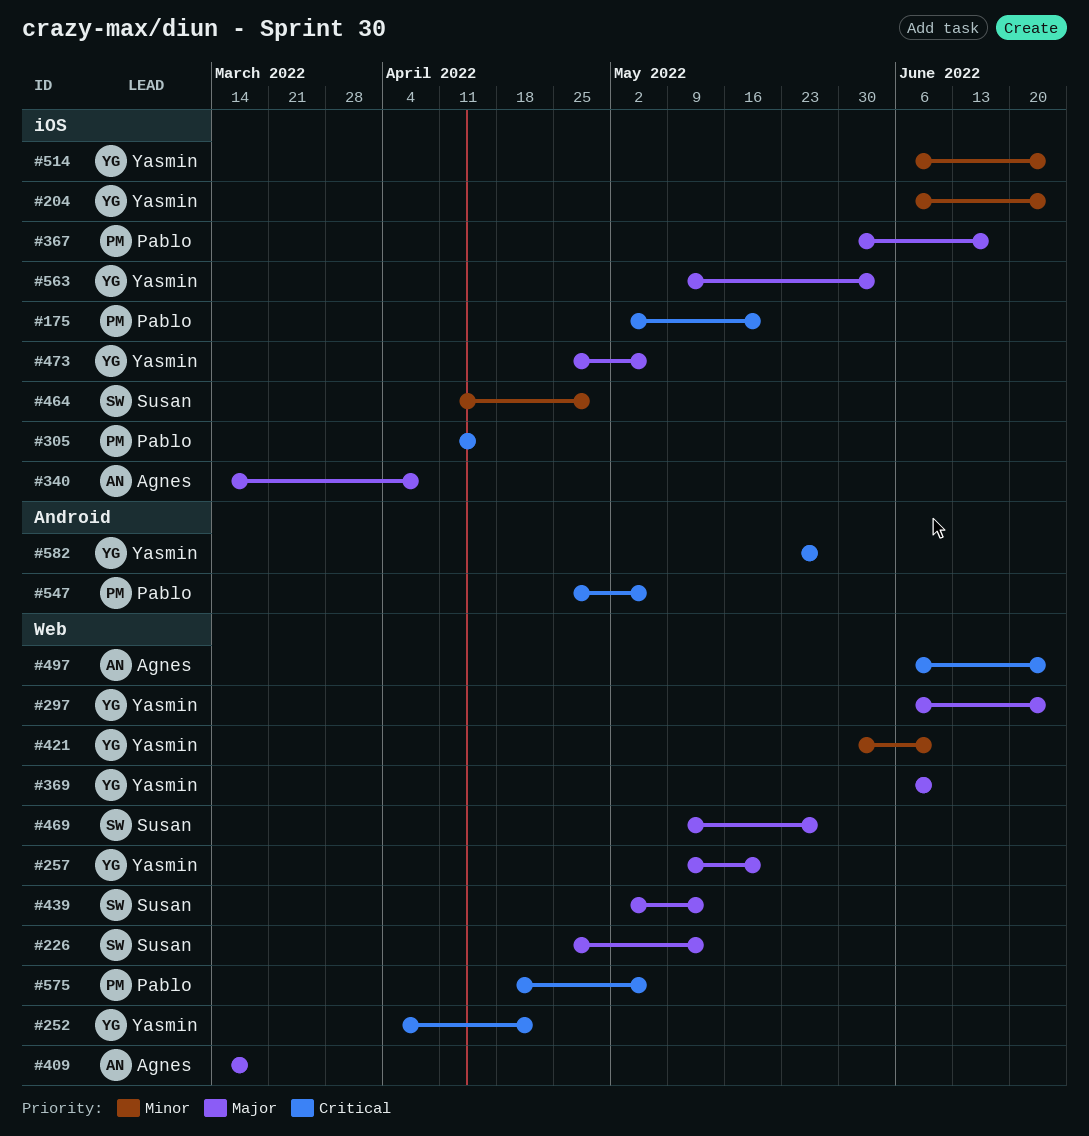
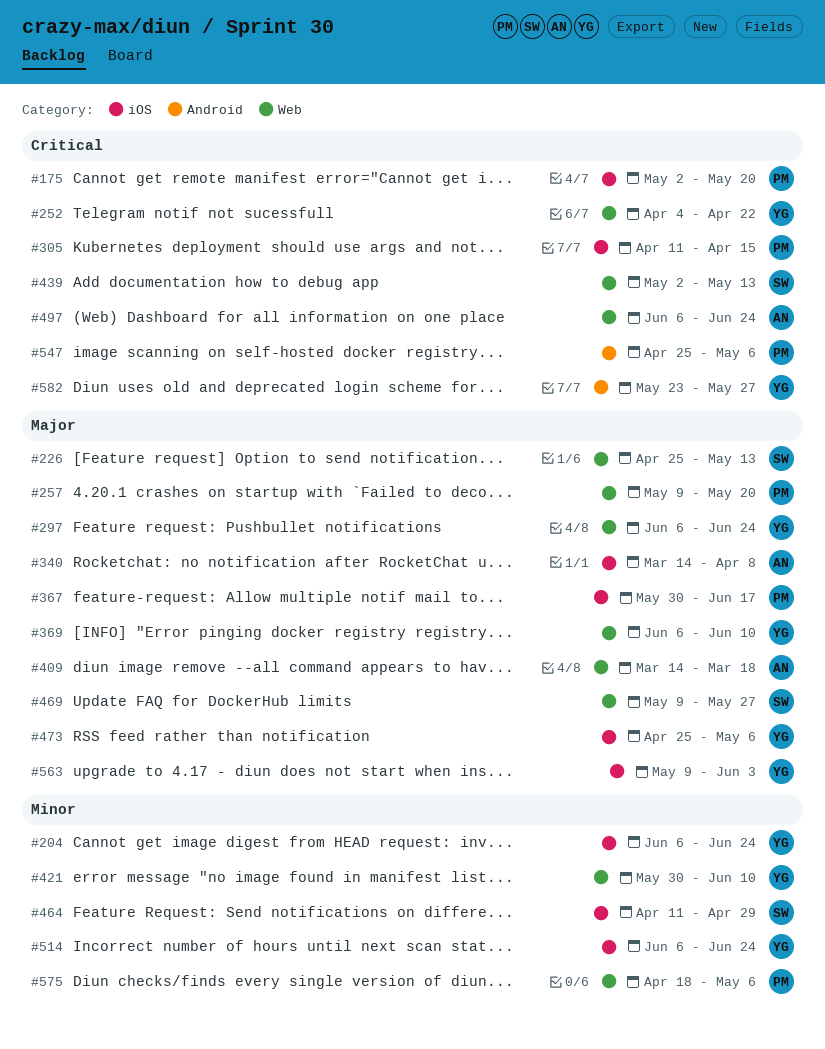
#257, owner: Yasmin -> Pablo
#439, priority: Major -> Critical
#575, priority: Critical -> Minor

